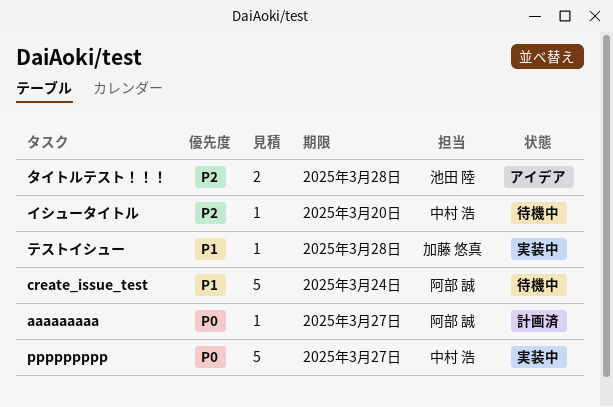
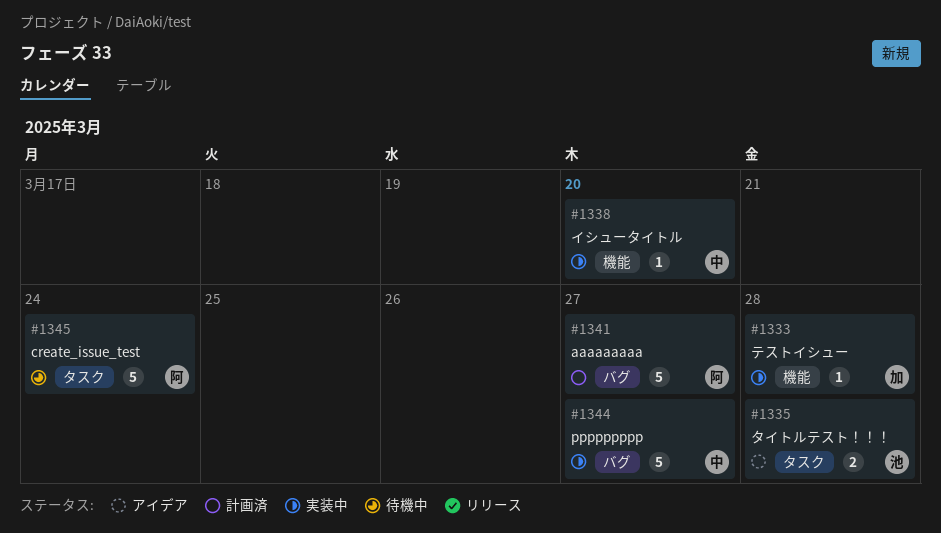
aaaaaaaaa, estimate: 1 -> 5
イシュータイトル, status: 待機中 -> 実装中

